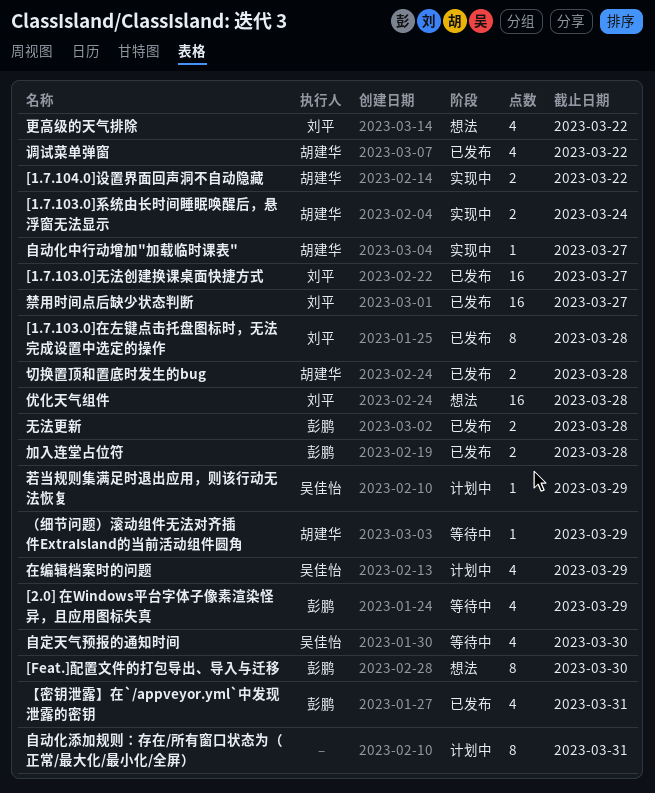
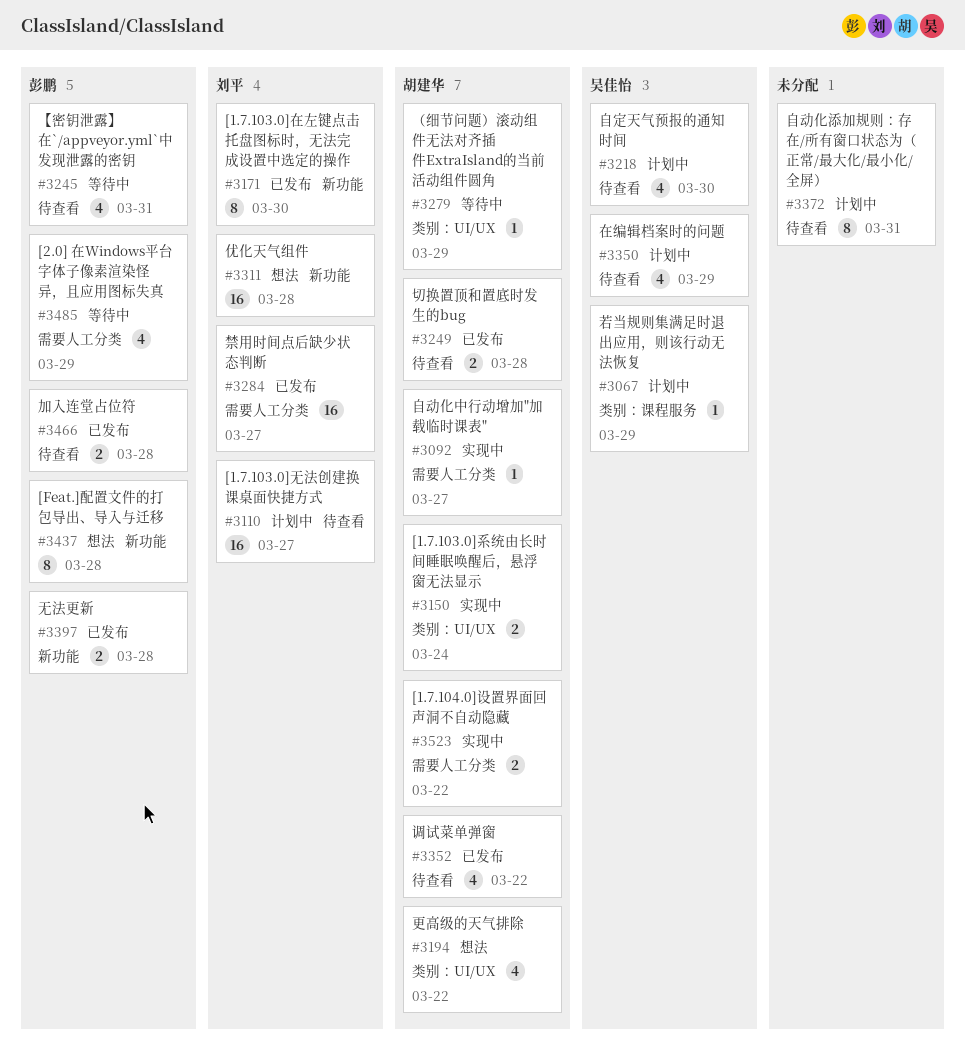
[1.7.103.0]在左键点击托盘图标时，无法完成设置中选定的操作, due: Mar 28 -> Mar 30
[1.7.103.0]无法创建换课桌面快捷方式, status: 已发布 -> 计划中
[Feat.]配置文件的打包导出、导入与迁移, due: Mar 30 -> Mar 28
【密钥泄露】在`/appveyor.yml`中发现泄露的密钥, status: 已发布 -> 等待中
更高级的天气排除, owner: 刘平 -> 胡建华
自定天气预报的通知时间, status: 等待中 -> 计划中

